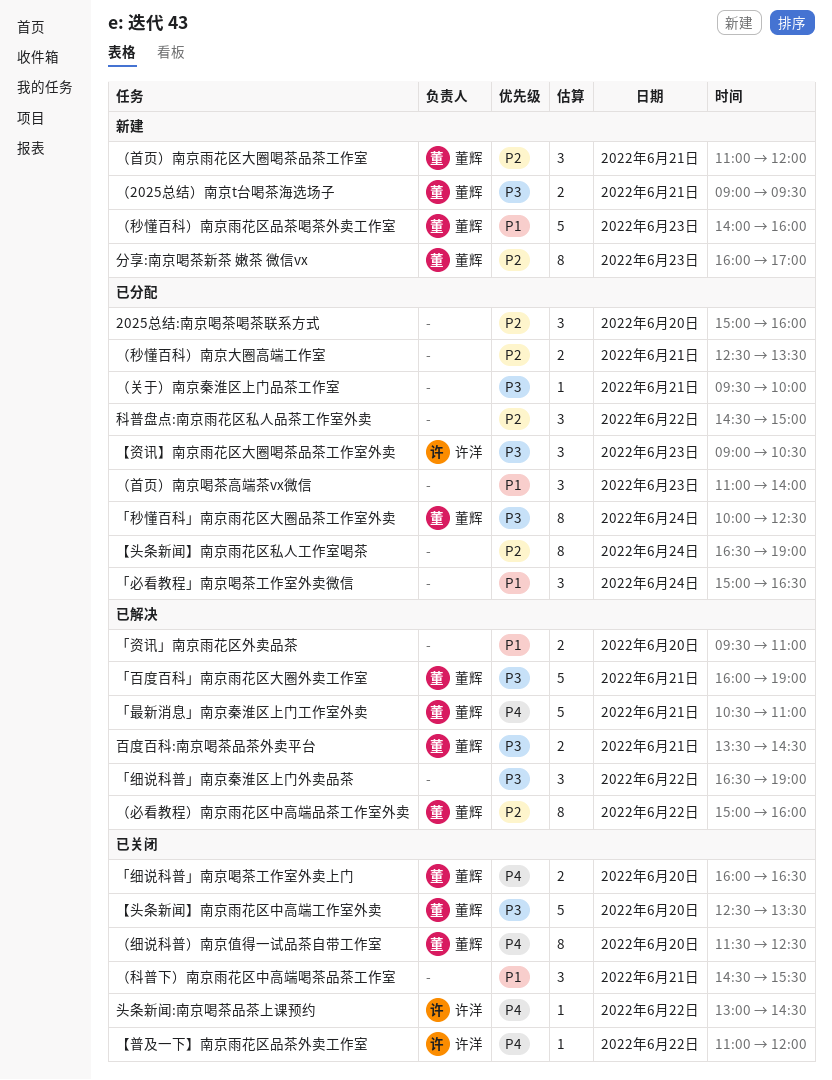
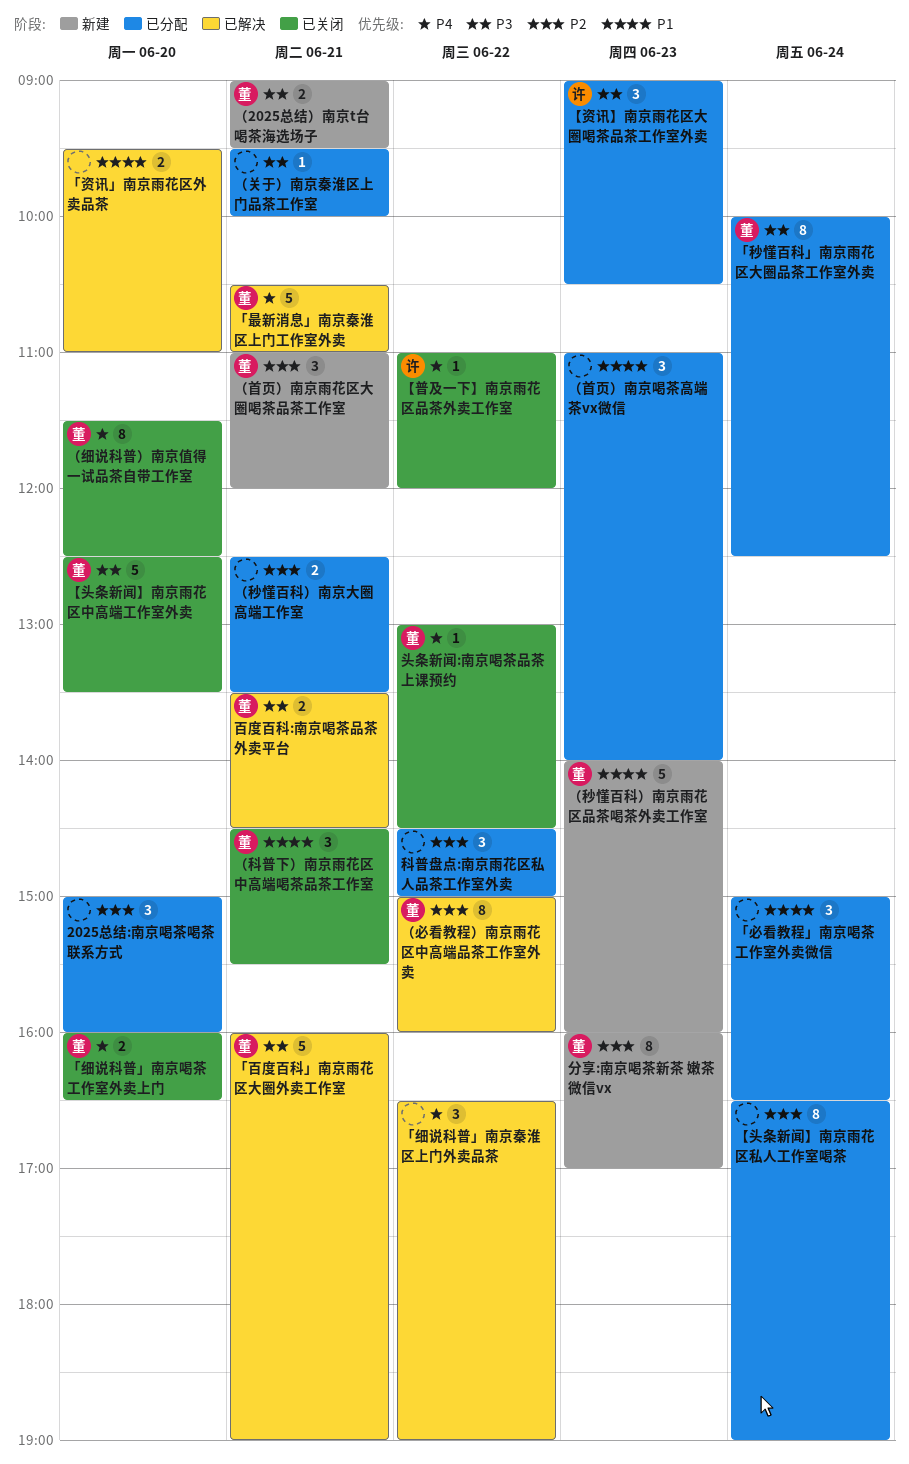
「细说科普」南京秦淮区上门外卖品茶, priority: P3 -> P4
头条新闻:南京喝茶品茶上课预约, owner: 许洋 -> 董辉
（科普下）南京雨花区中高端喝茶品茶工作室, owner: none -> 董辉

